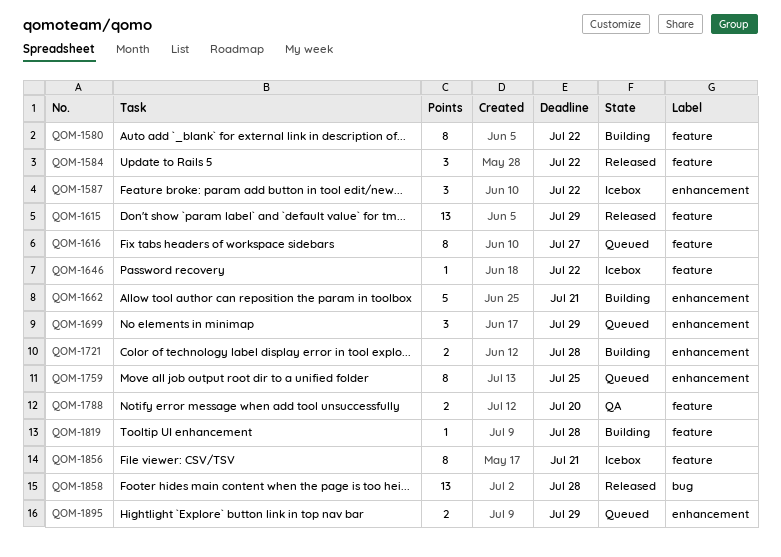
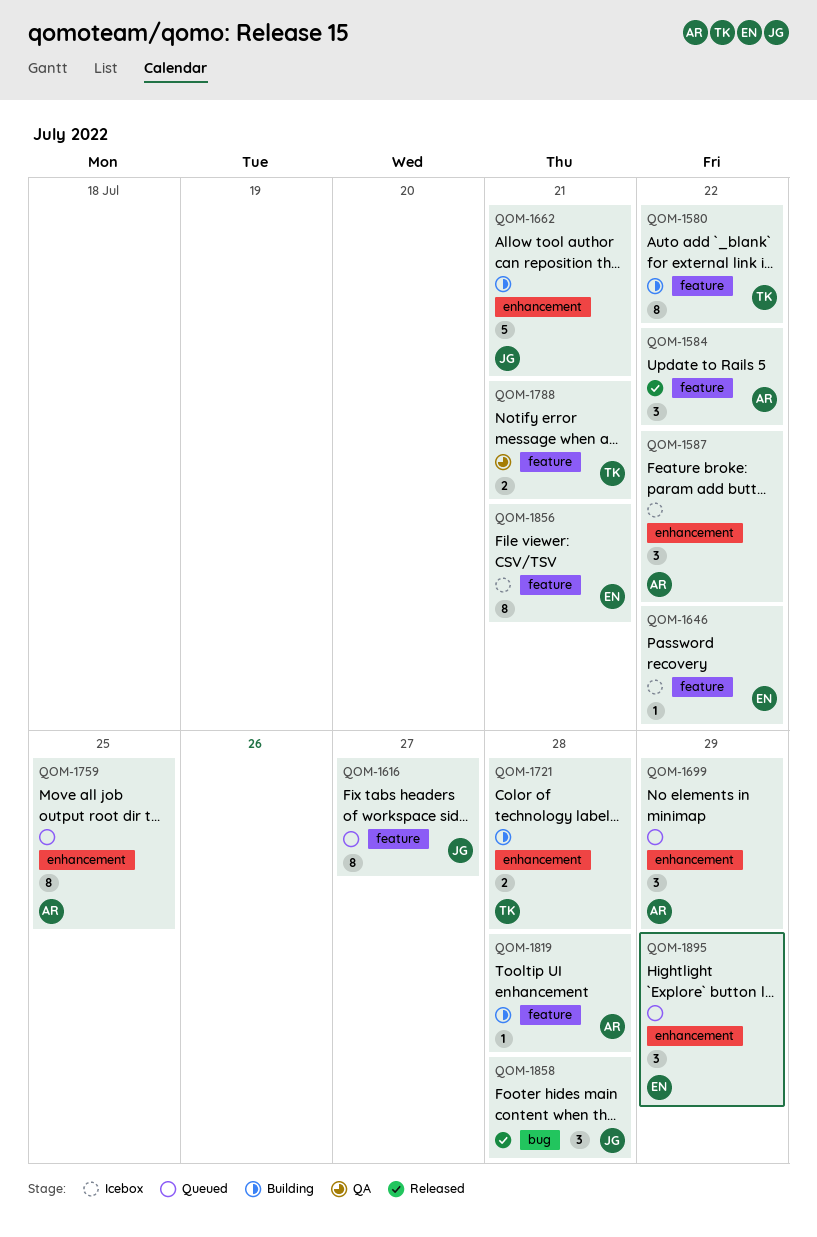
QOM-1615: present -> none
QOM-1788, due: Jul 20 -> Jul 21
QOM-1858, estimate: 13 -> 3
QOM-1895, estimate: 2 -> 3

